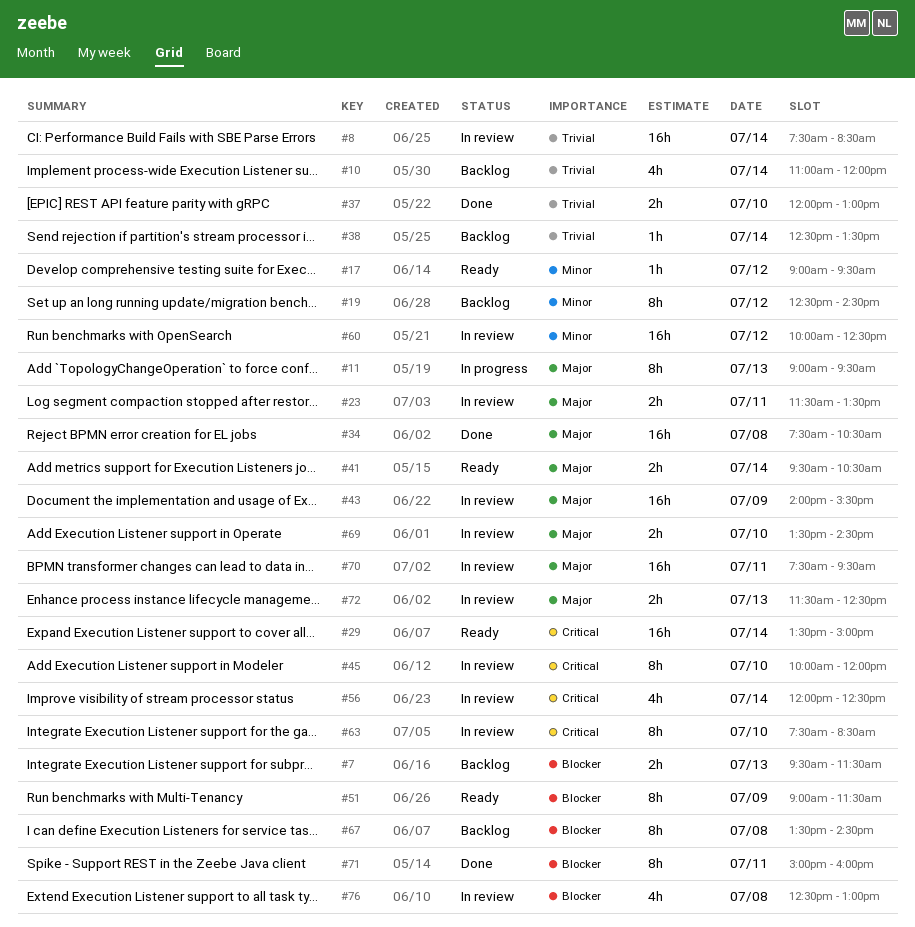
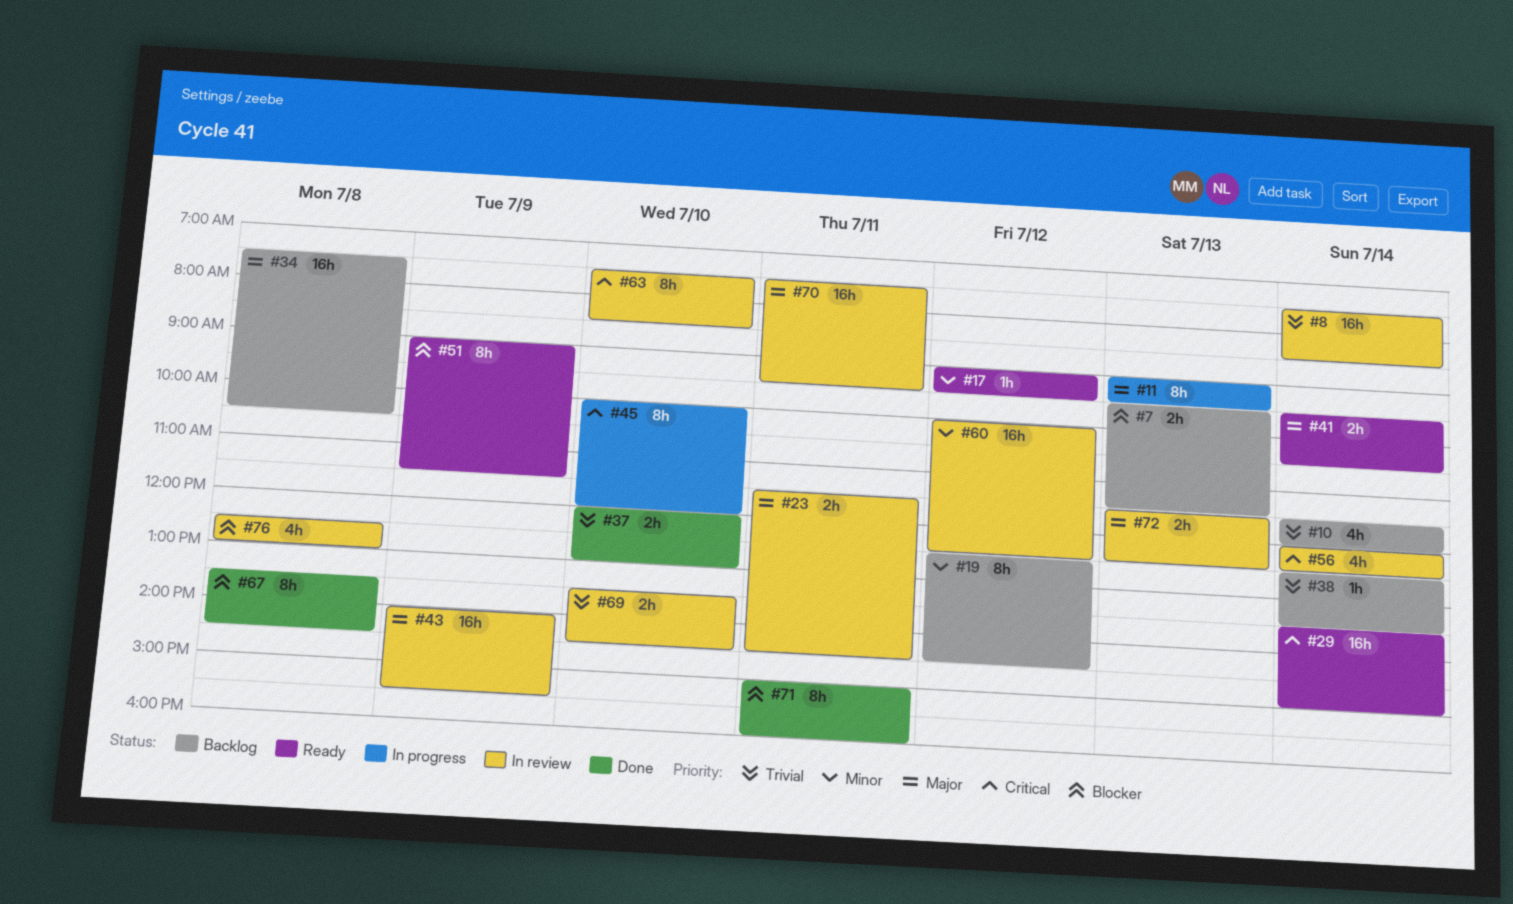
#10, begins: 11:00 -> 11:30
#23, ends: 13:30 -> 14:30
#34, status: Done -> Backlog
#45, status: In review -> In progress
#67, status: Backlog -> Done
#69, priority: Major -> Trivial

